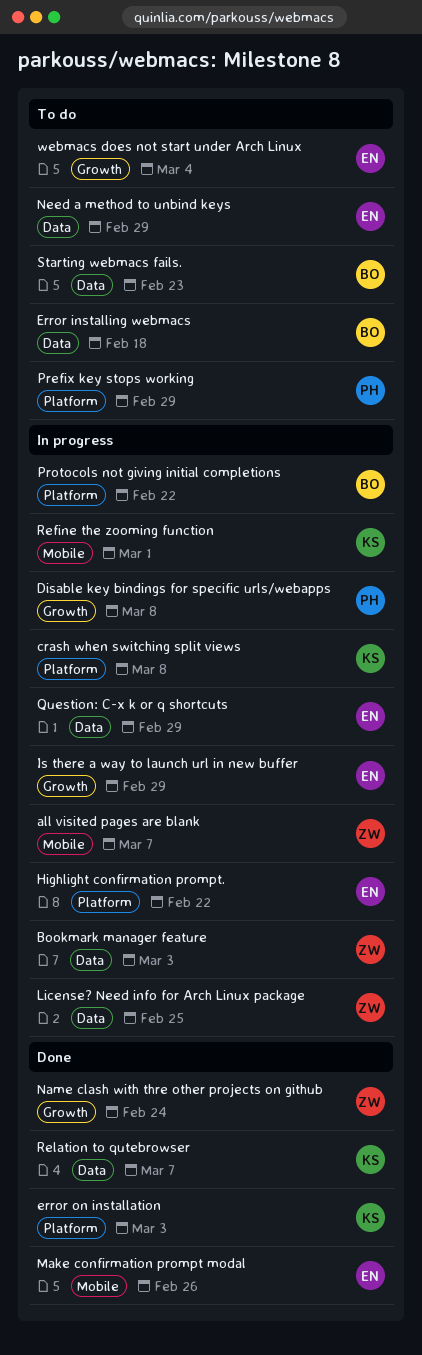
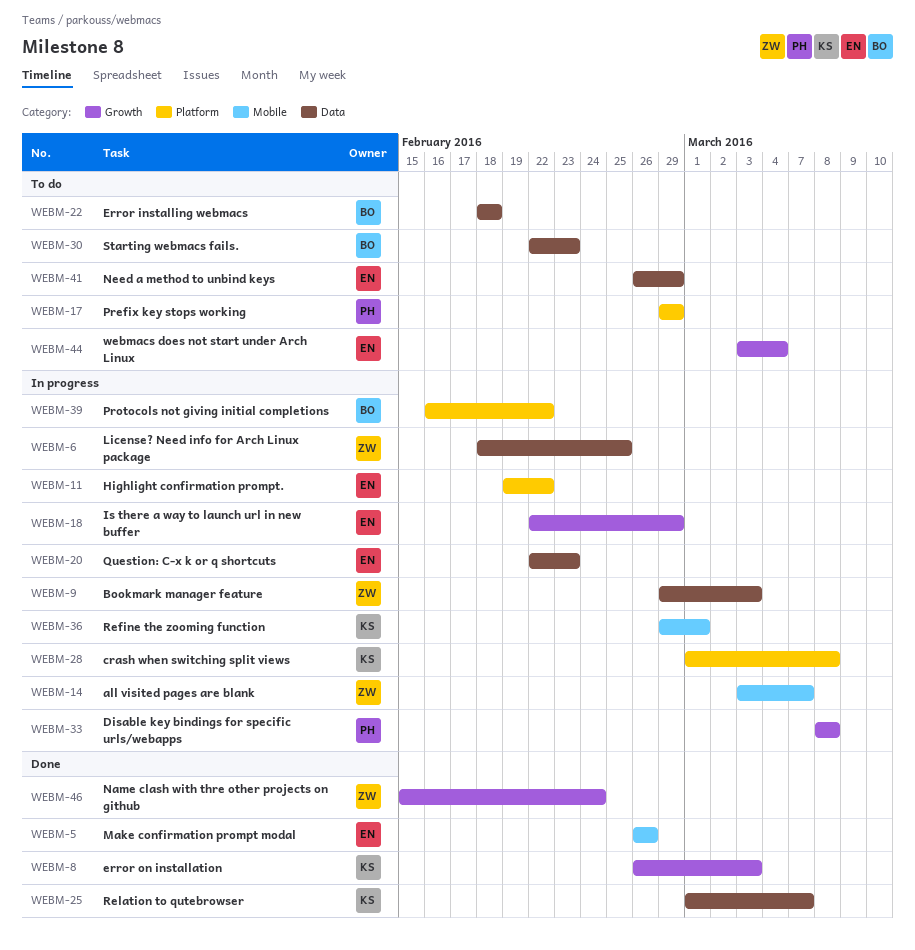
error on installation, label: Platform -> Growth
Question: C-x k or q shortcuts, due: Feb 29 -> Feb 23

